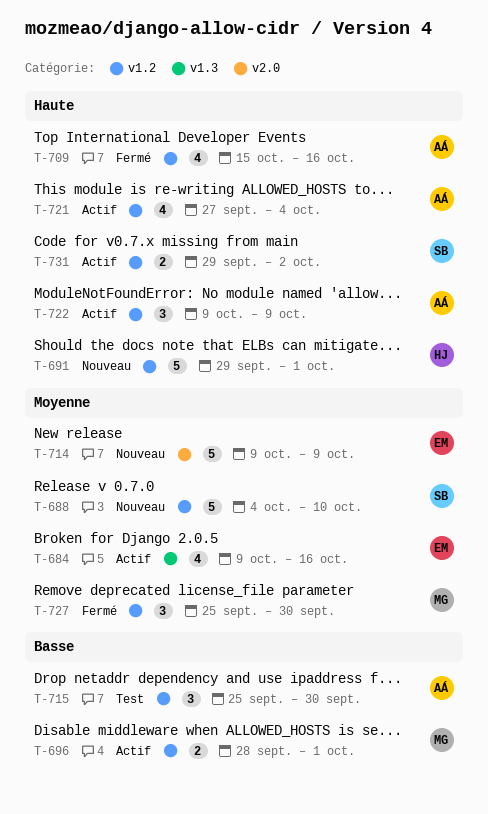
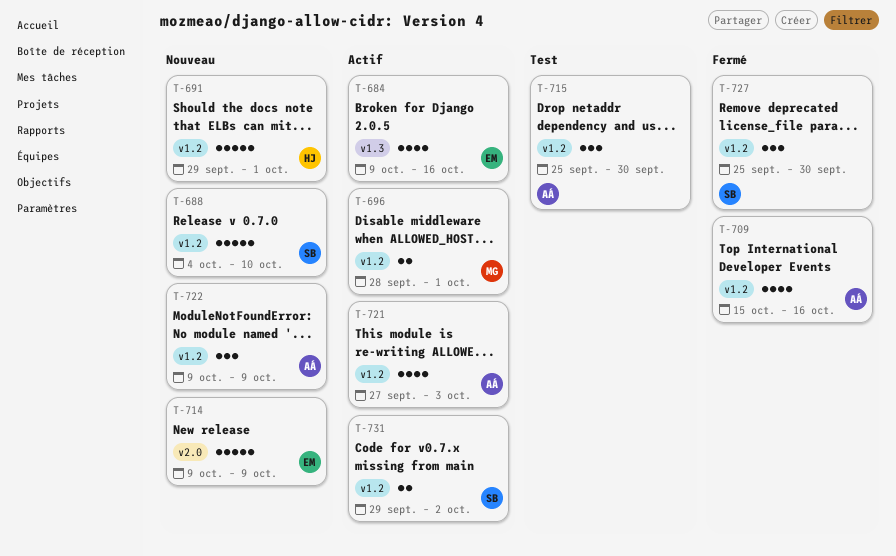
T-721, due: Oct 4 -> Oct 3
T-722, status: Actif -> Nouveau
T-727, owner: MG -> SB

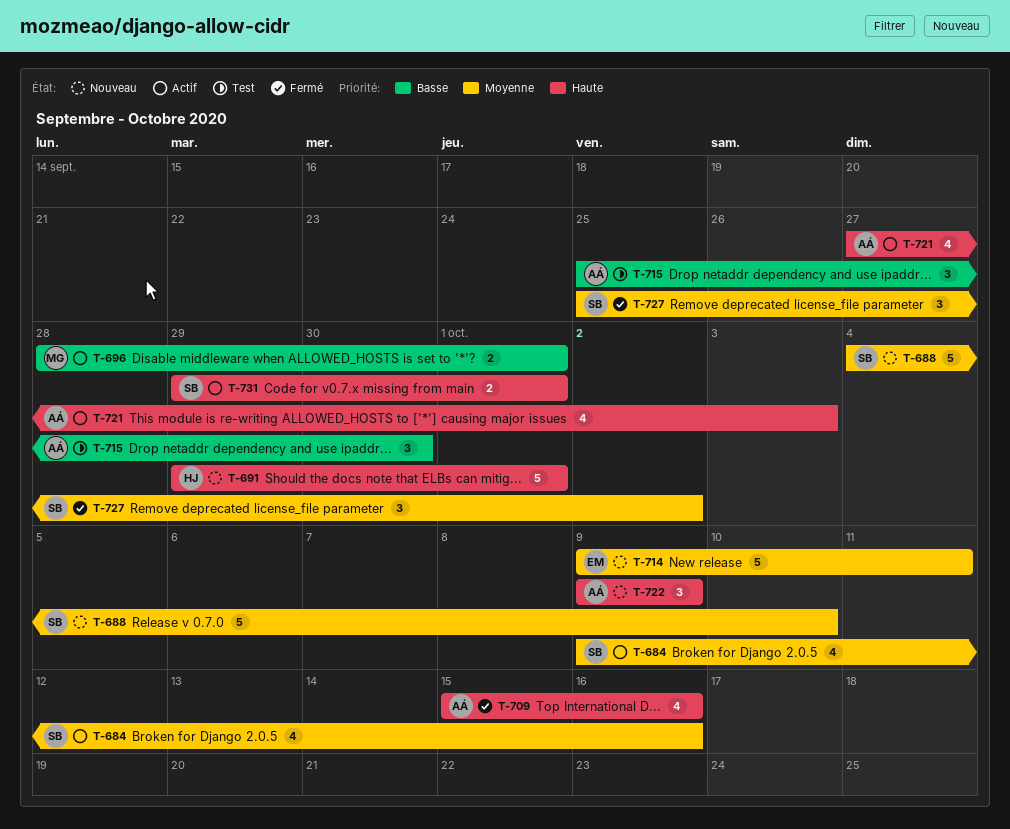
T-684, owner: EM -> SB
T-714, due: Oct 9 -> Oct 11
T-727, due: Sep 30 -> Oct 2
T-731, due: Oct 2 -> Oct 1

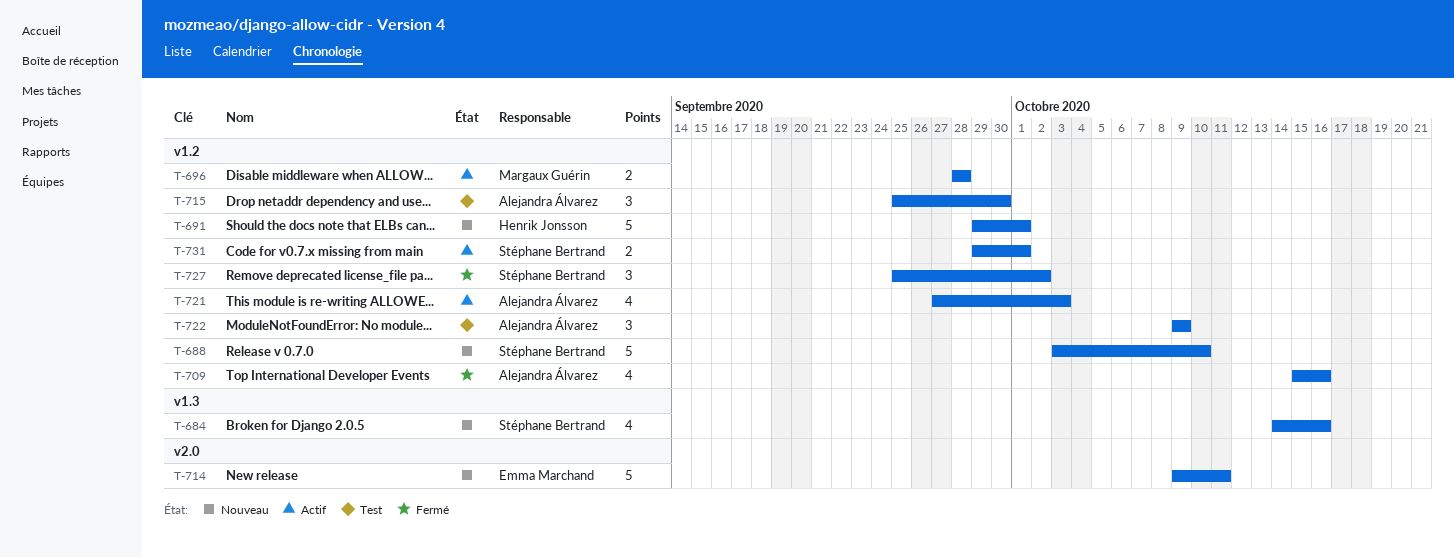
T-684, status: Actif -> Nouveau
T-684, start: Oct 9 -> Oct 14
T-688, start: Oct 4 -> Oct 3
T-696, due: Oct 1 -> Sep 28
T-722, status: Nouveau -> Test

